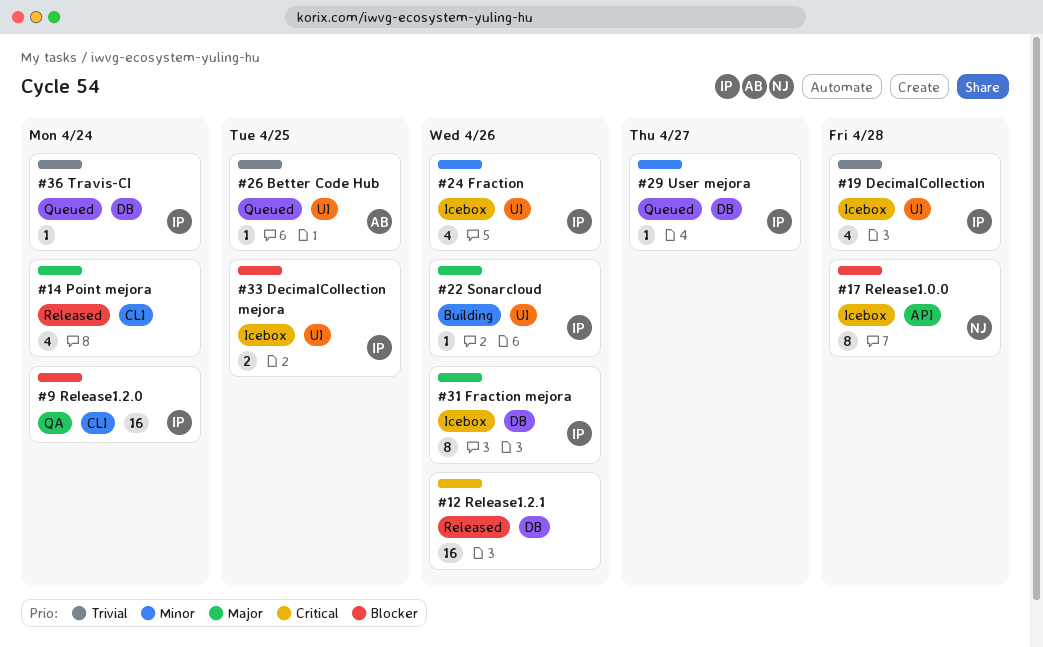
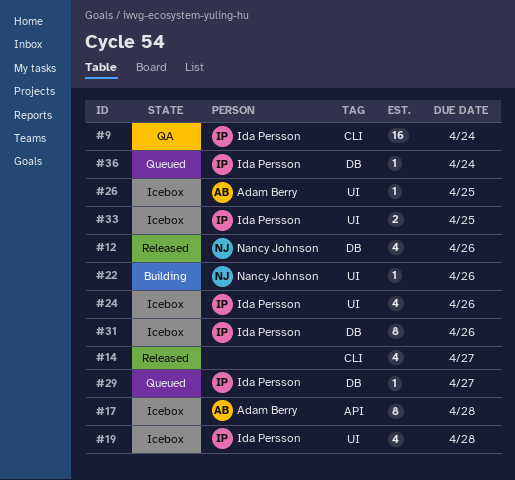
#12, owner: none -> Nancy Johnson
#12, estimate: 16 -> 4
#14, due: Apr 24 -> Apr 27
#17, owner: Nancy Johnson -> Adam Berry
#22, owner: Ida Persson -> Nancy Johnson
#26, status: Queued -> Icebox

